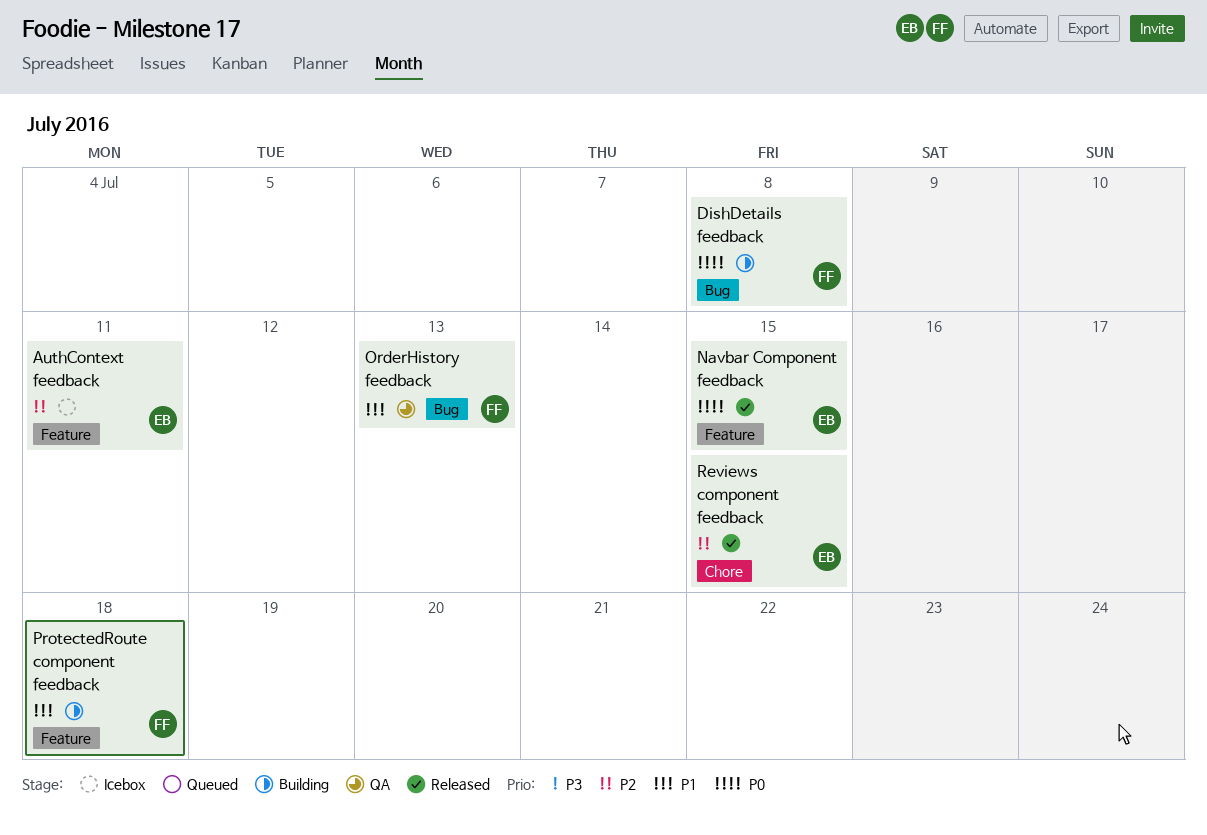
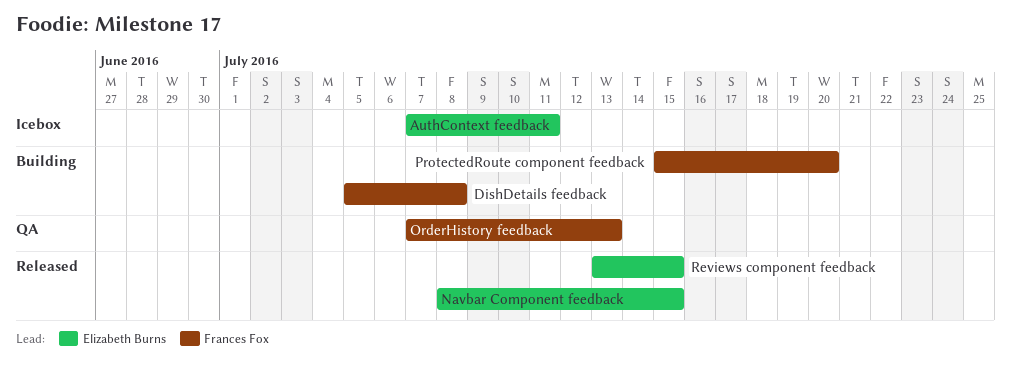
ProtectedRoute component feedback, due: Jul 18 -> Jul 20

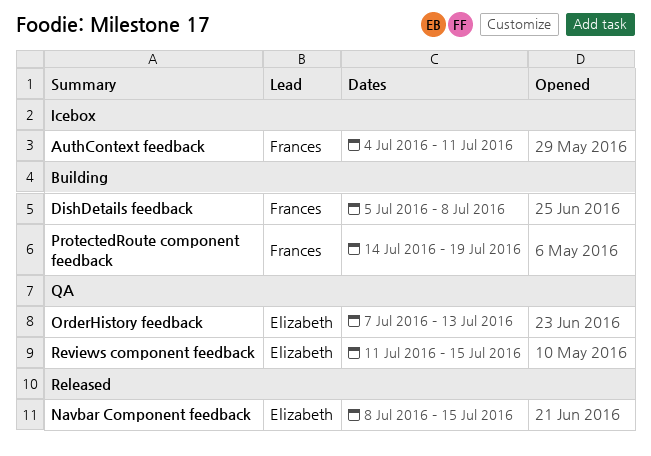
AuthContext feedback, owner: Elizabeth Burns -> Frances Fox
AuthContext feedback, start: Jul 7 -> Jul 4
OrderHistory feedback, owner: Frances Fox -> Elizabeth Burns
ProtectedRoute component feedback, start: Jul 15 -> Jul 14
ProtectedRoute component feedback, due: Jul 20 -> Jul 19
Reviews component feedback, status: Released -> QA
Reviews component feedback, start: Jul 13 -> Jul 11

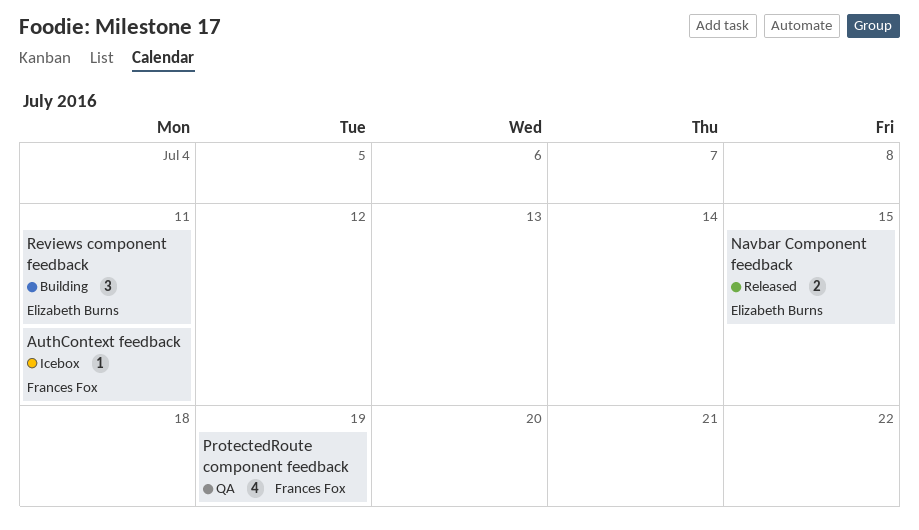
DishDetails feedback: present -> none
OrderHistory feedback: present -> none
ProtectedRoute component feedback, status: Building -> QA
Reviews component feedback, status: QA -> Building
Reviews component feedback, due: Jul 15 -> Jul 11

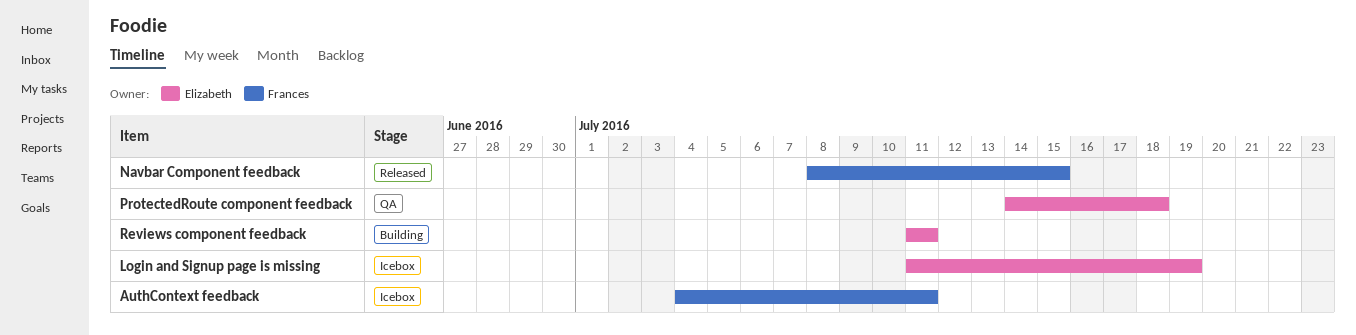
Login and Signup page is missing: none -> present
Navbar Component feedback, owner: Elizabeth Burns -> Frances Fox
ProtectedRoute component feedback, owner: Frances Fox -> Elizabeth Burns
ProtectedRoute component feedback, due: Jul 19 -> Jul 18

